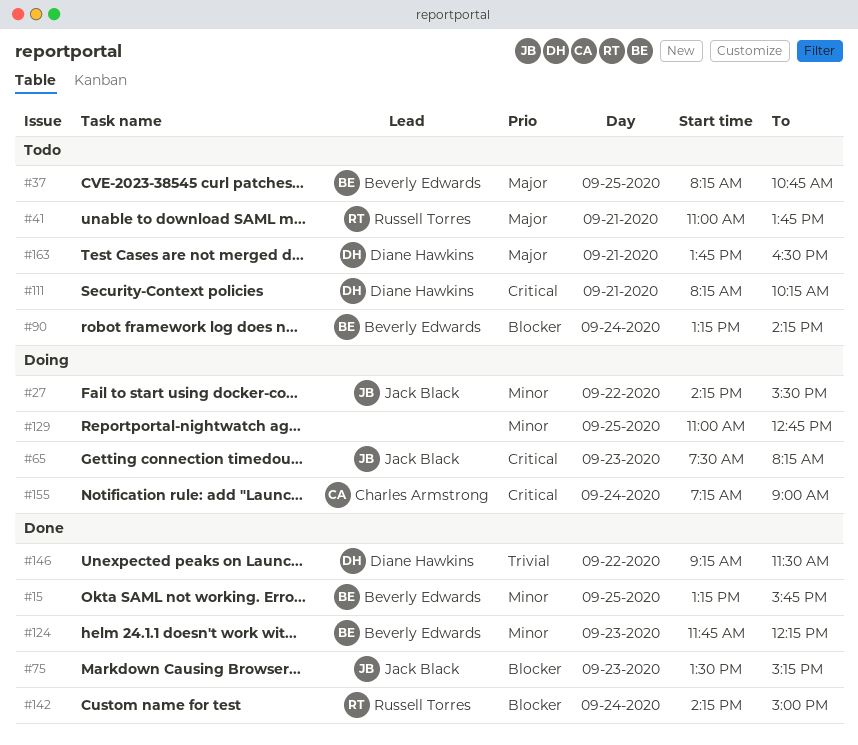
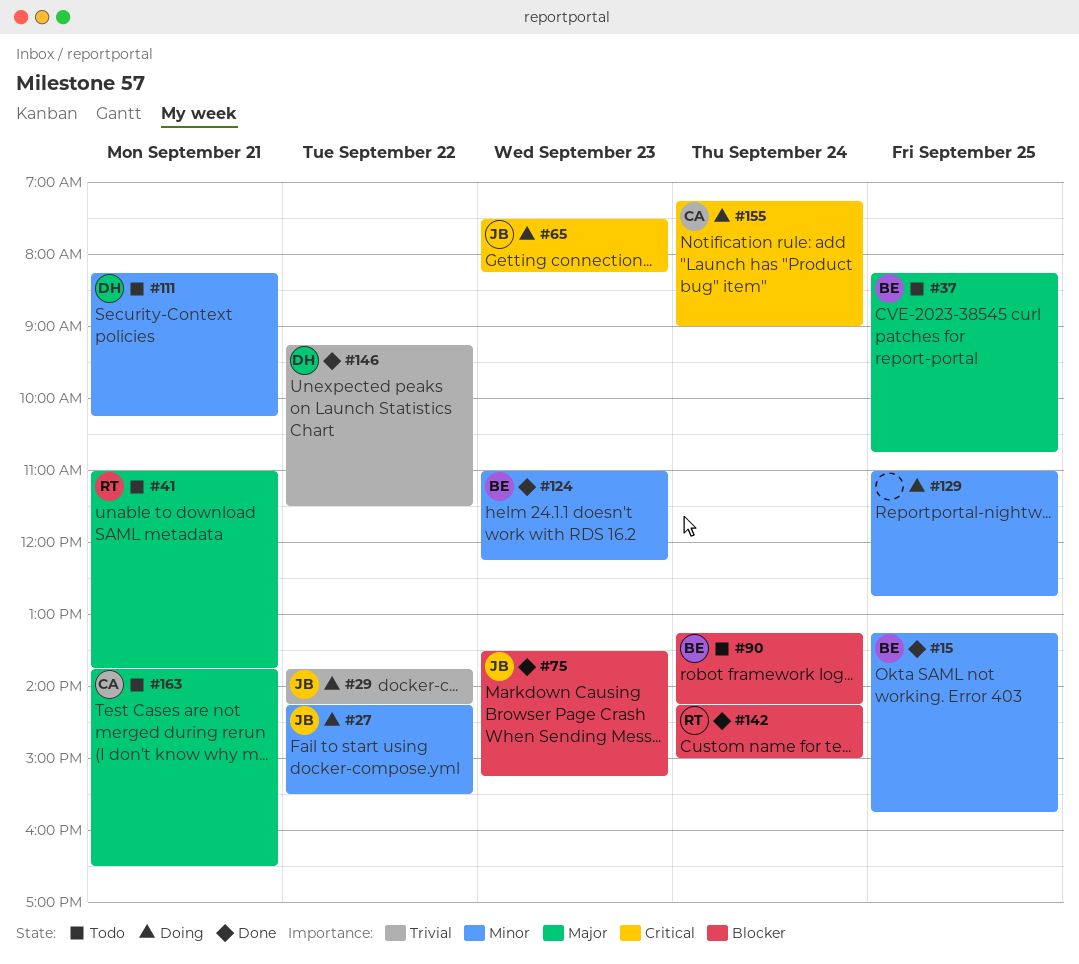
#29: none -> present
#111, priority: Critical -> Minor
#124, begins: 11:45 -> 11:00
#163, owner: Diane Hawkins -> Charles Armstrong

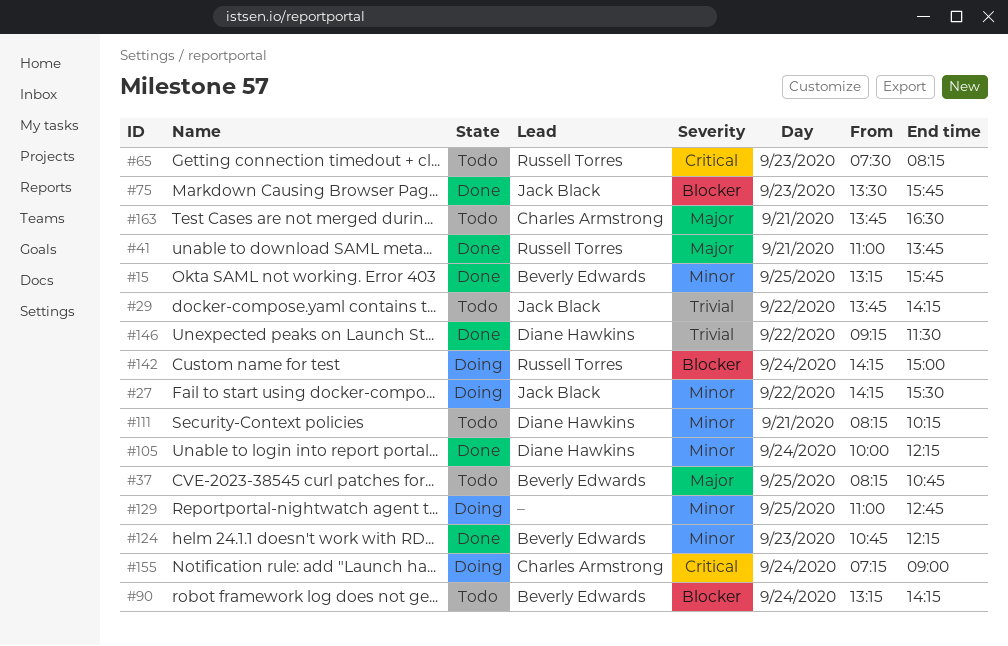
#29, status: Doing -> Todo
#41, status: Todo -> Done
#65, status: Doing -> Todo
#65, owner: Jack Black -> Russell Torres
#75, ends: 15:15 -> 15:45
#105: none -> present
#124, begins: 11:00 -> 10:45
#142, status: Done -> Doing

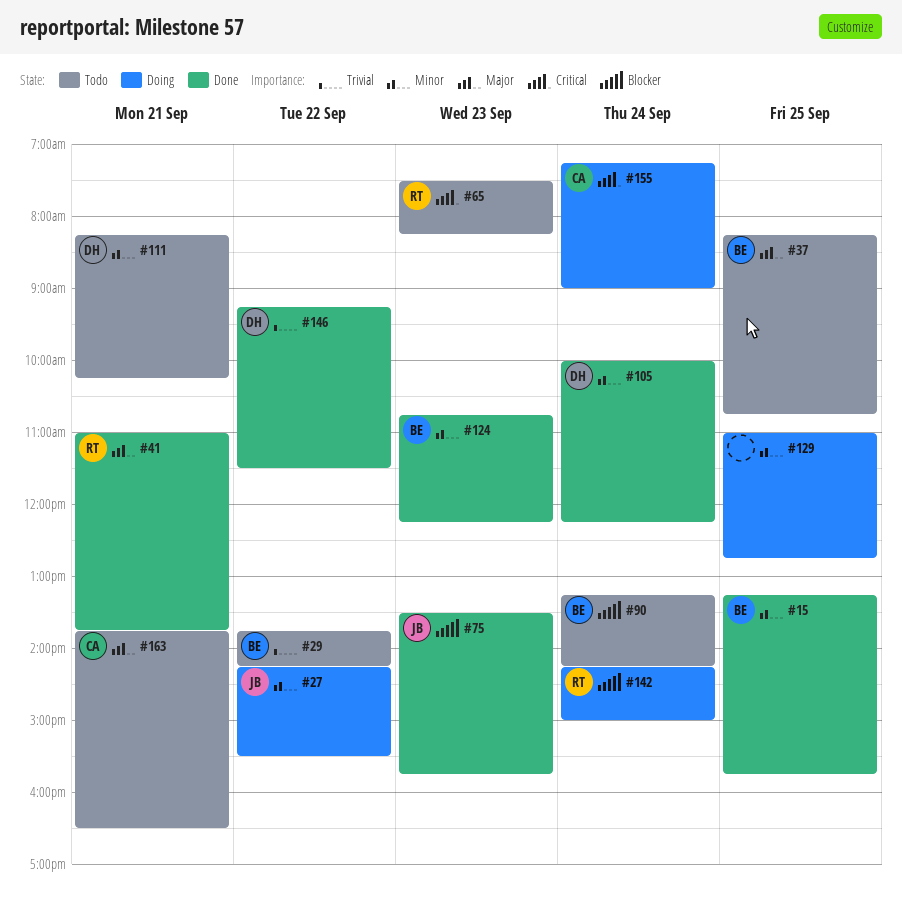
#29, owner: Jack Black -> Beverly Edwards

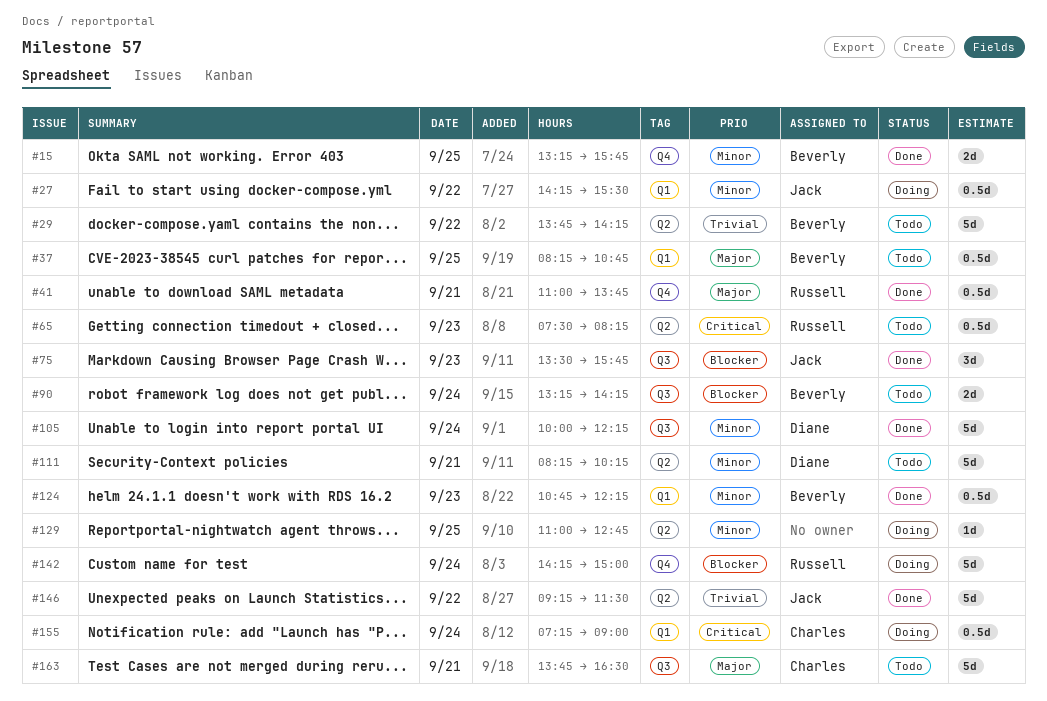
#146, owner: Diane -> Jack

